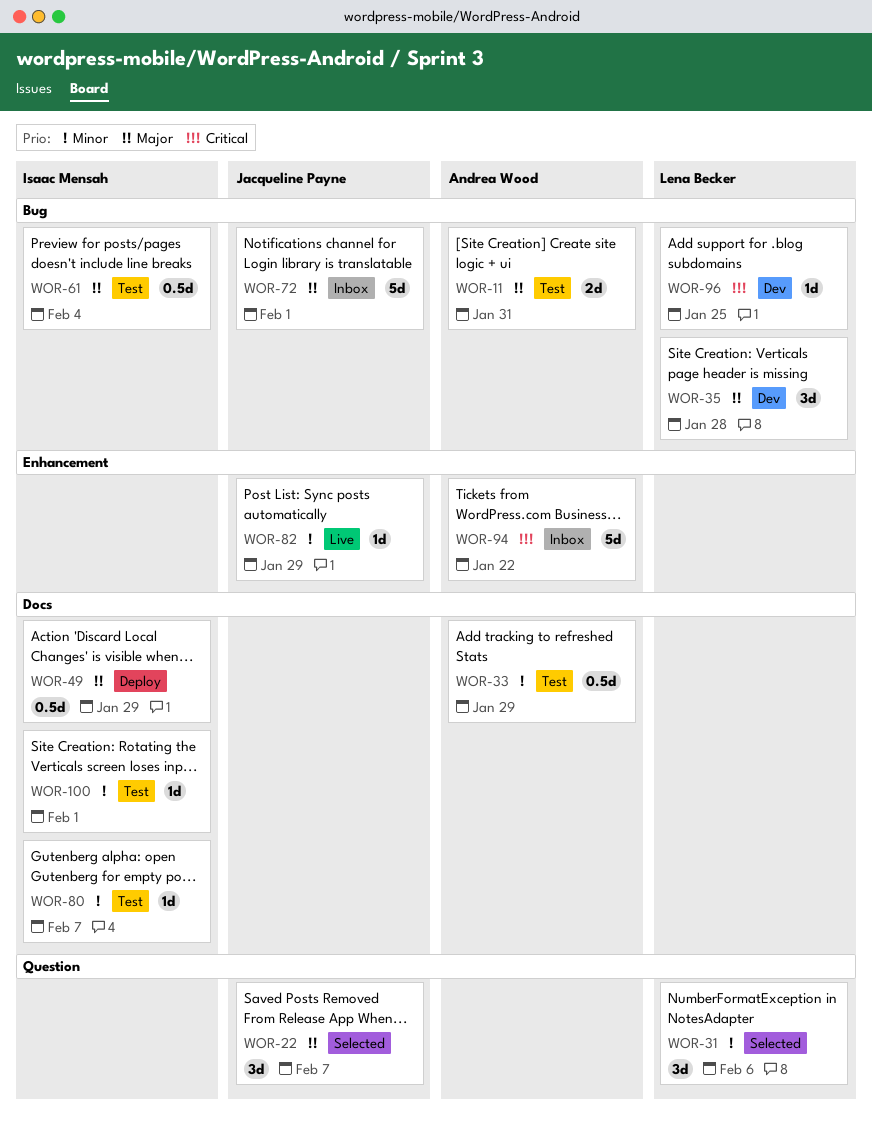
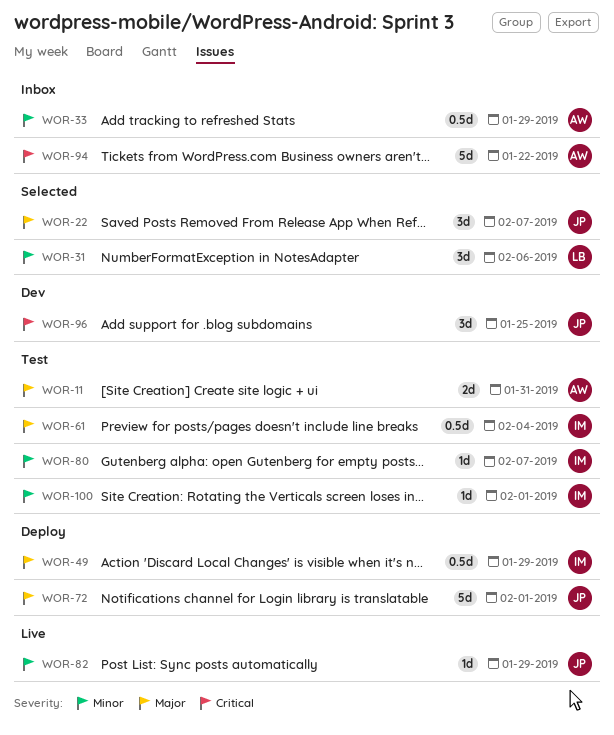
WOR-33, status: Test -> Inbox
WOR-35: present -> none
WOR-72, status: Inbox -> Deploy
WOR-96, owner: Lena Becker -> Jacqueline Payne
WOR-96, estimate: 1d -> 3d

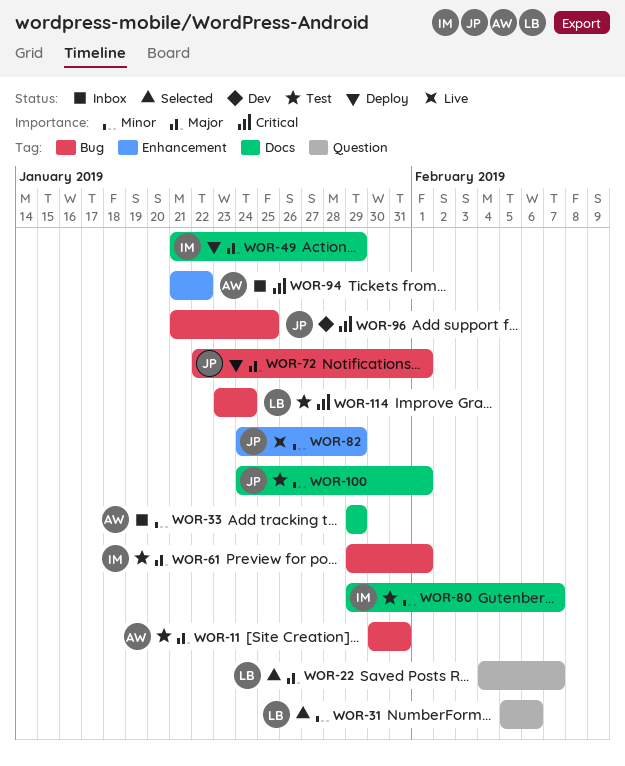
WOR-22, owner: JP -> LB
WOR-61, due: Feb 4 -> Feb 1
WOR-100, owner: IM -> JP
WOR-114: none -> present

